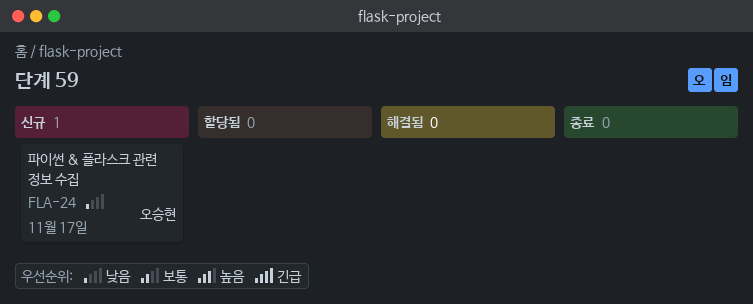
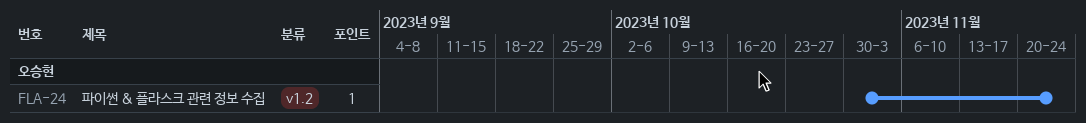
FLA-24, due: Nov 17 -> Nov 24

